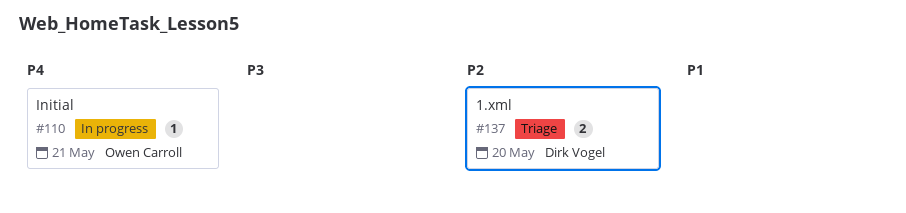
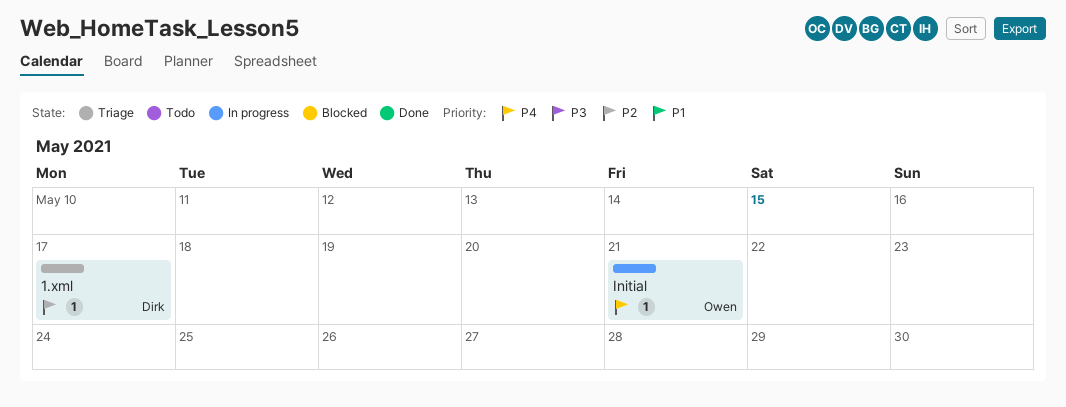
1.xml, estimate: 2 -> 1
1.xml, due: May 20 -> May 17

